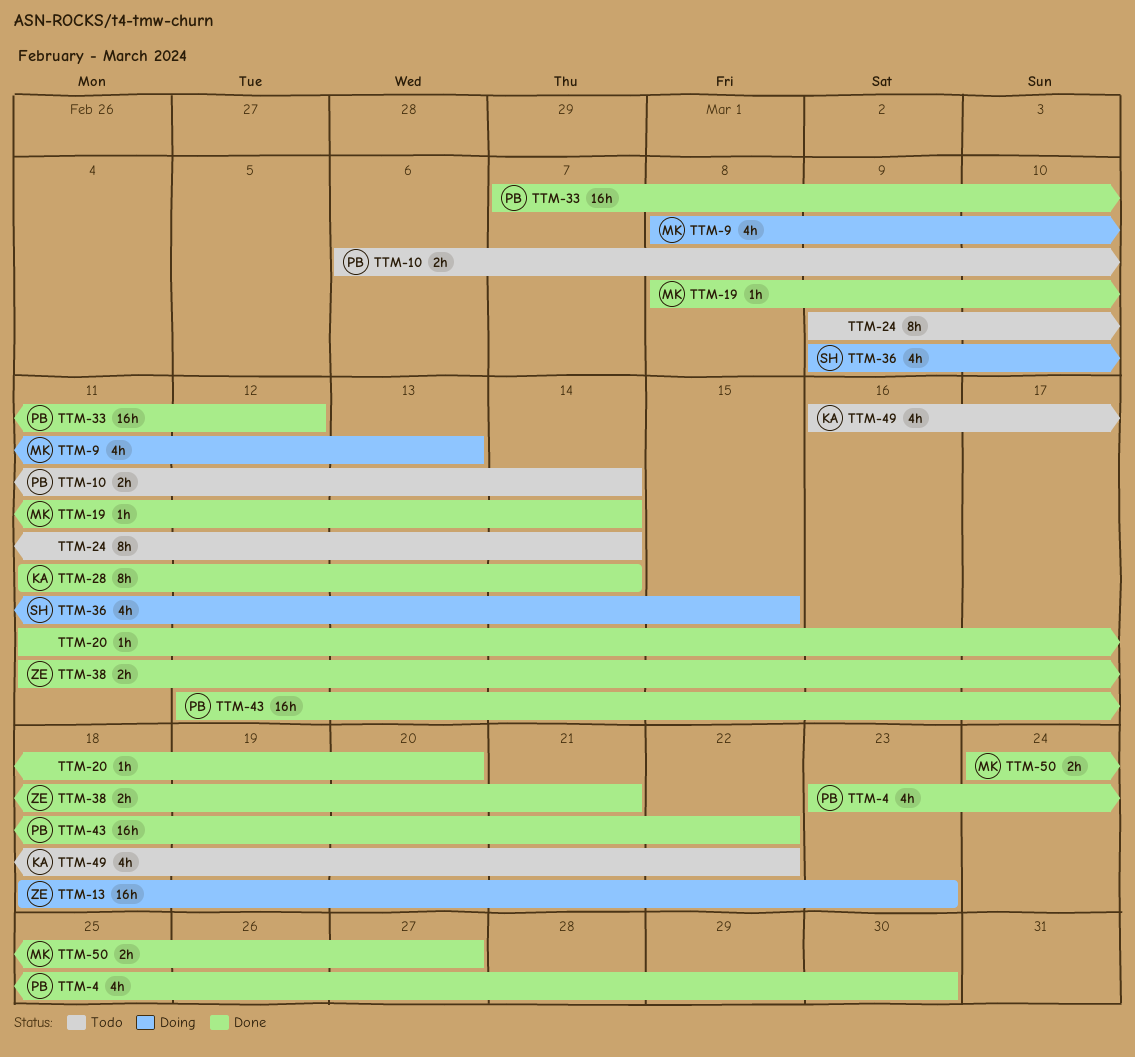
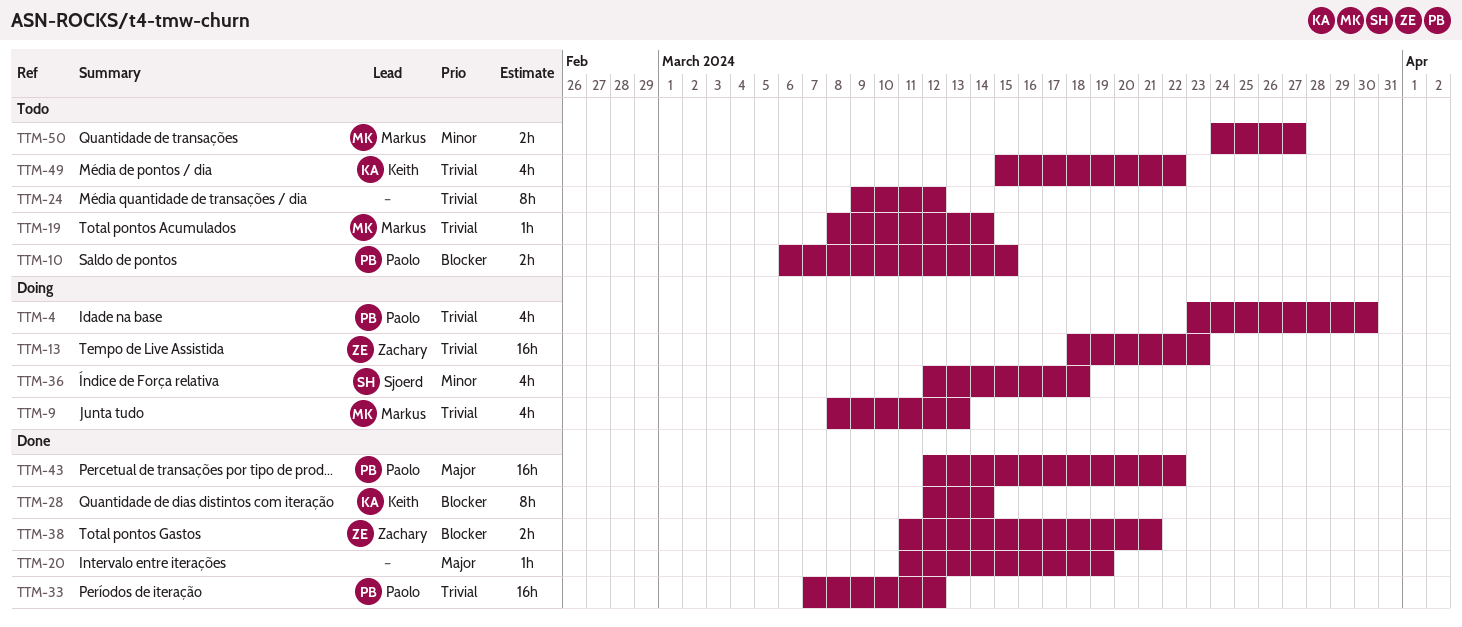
TTM-4, status: Done -> Doing
TTM-10, due: Mar 14 -> Mar 15
TTM-19, status: Done -> Todo
TTM-20, due: Mar 20 -> Mar 19
TTM-24, due: Mar 14 -> Mar 12
TTM-28, start: Mar 11 -> Mar 12
TTM-36, start: Mar 9 -> Mar 12
TTM-36, due: Mar 15 -> Mar 18
TTM-49, start: Mar 16 -> Mar 15
TTM-50, status: Done -> Todo

